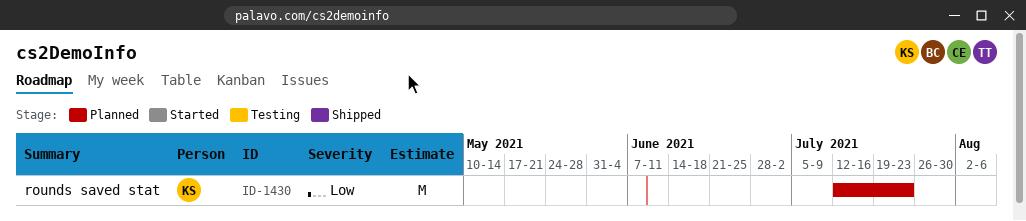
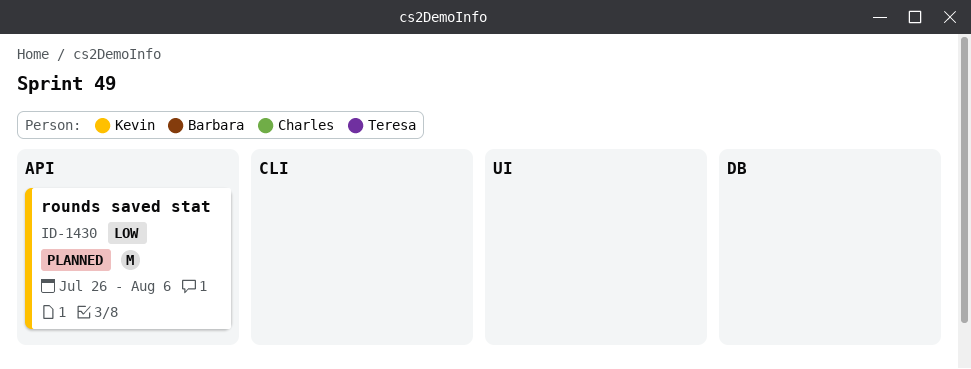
ID-1430, start: Jul 12 -> Jul 26
ID-1430, due: Jul 23 -> Aug 6

